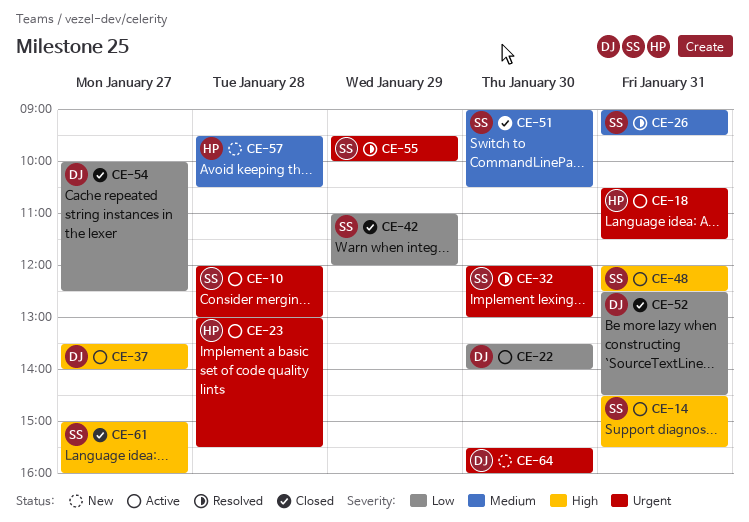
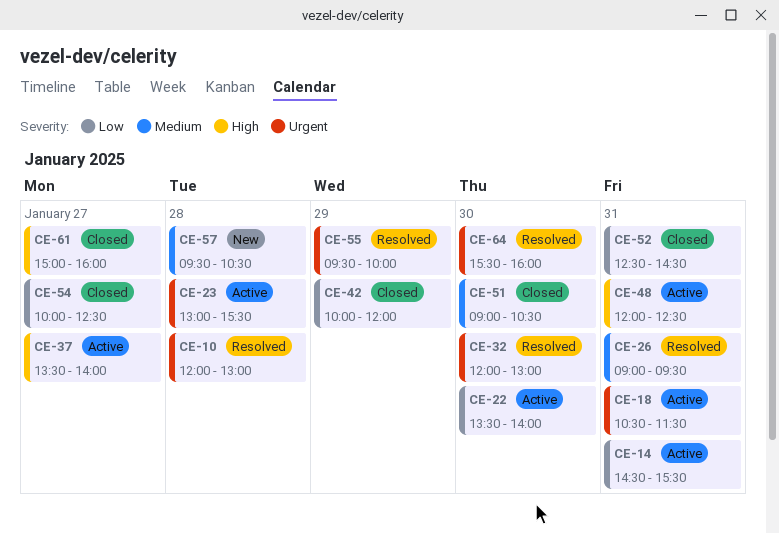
CE-10, status: Active -> Resolved
CE-14, priority: High -> Low
CE-42, begins: 11:00 -> 10:00
CE-64, status: New -> Resolved

